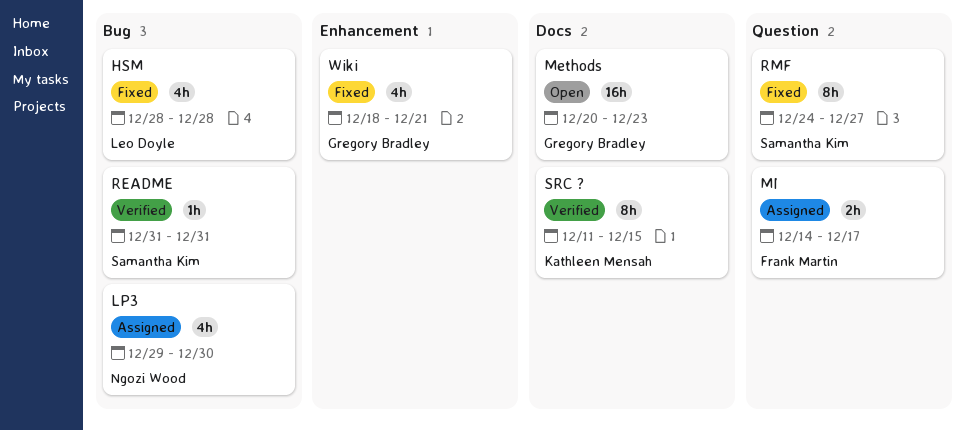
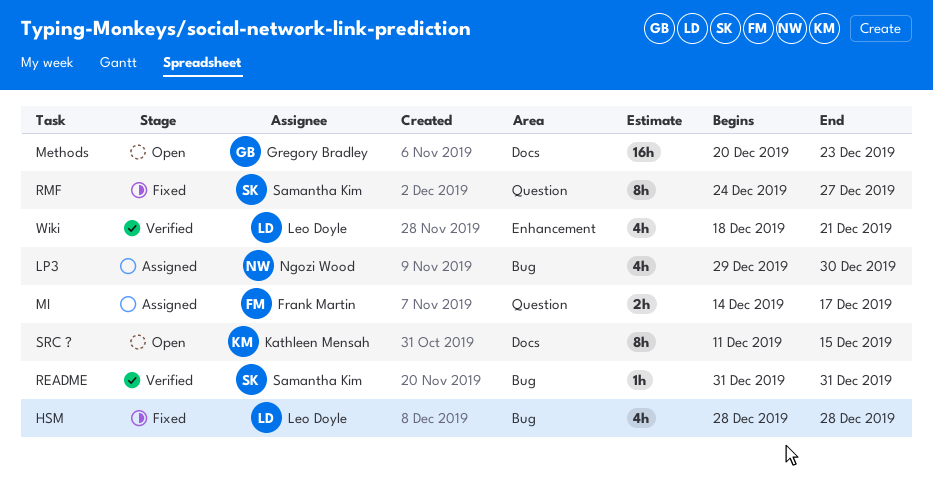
SRC ?, status: Verified -> Open
Wiki, status: Fixed -> Verified
Wiki, owner: Gregory Bradley -> Leo Doyle

